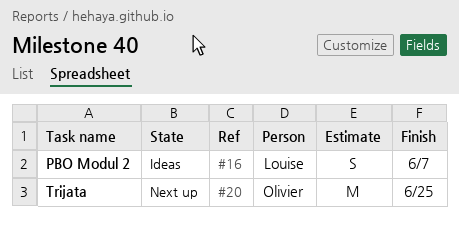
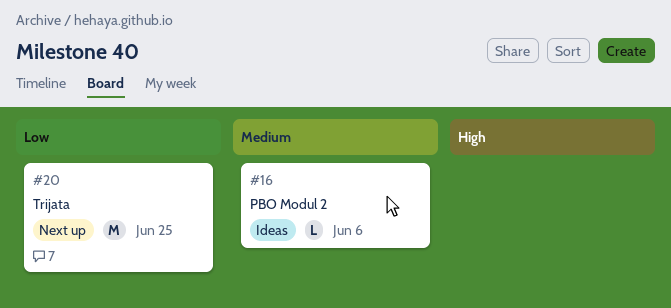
#16, estimate: S -> L
#16, due: Jun 7 -> Jun 6

